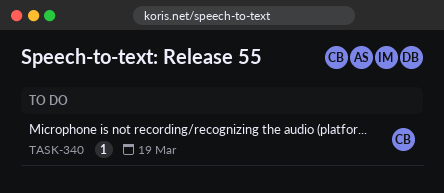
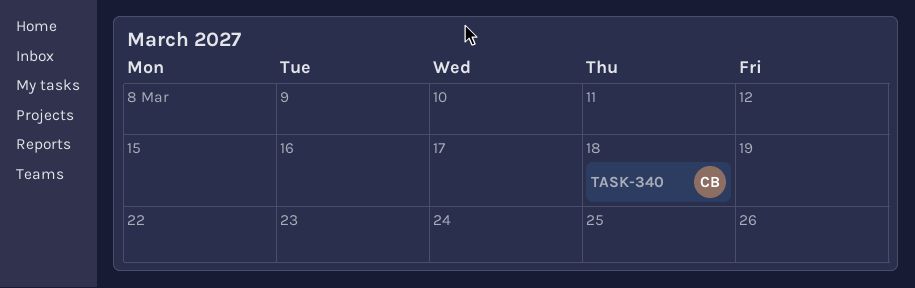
TASK-340, due: Mar 19 -> Mar 18

